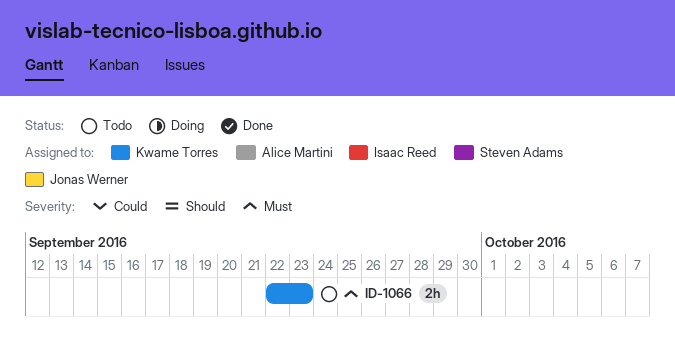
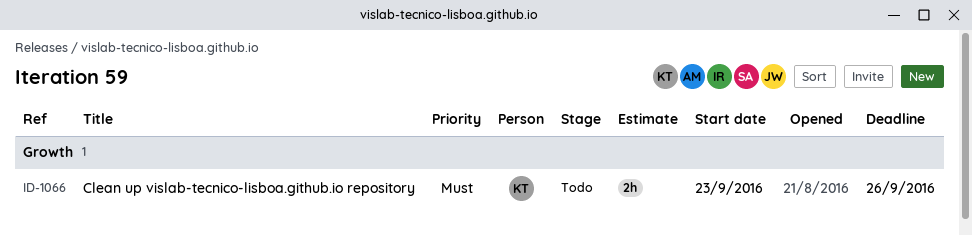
ID-1066, start: Sep 22 -> Sep 23
ID-1066, due: Sep 23 -> Sep 26

